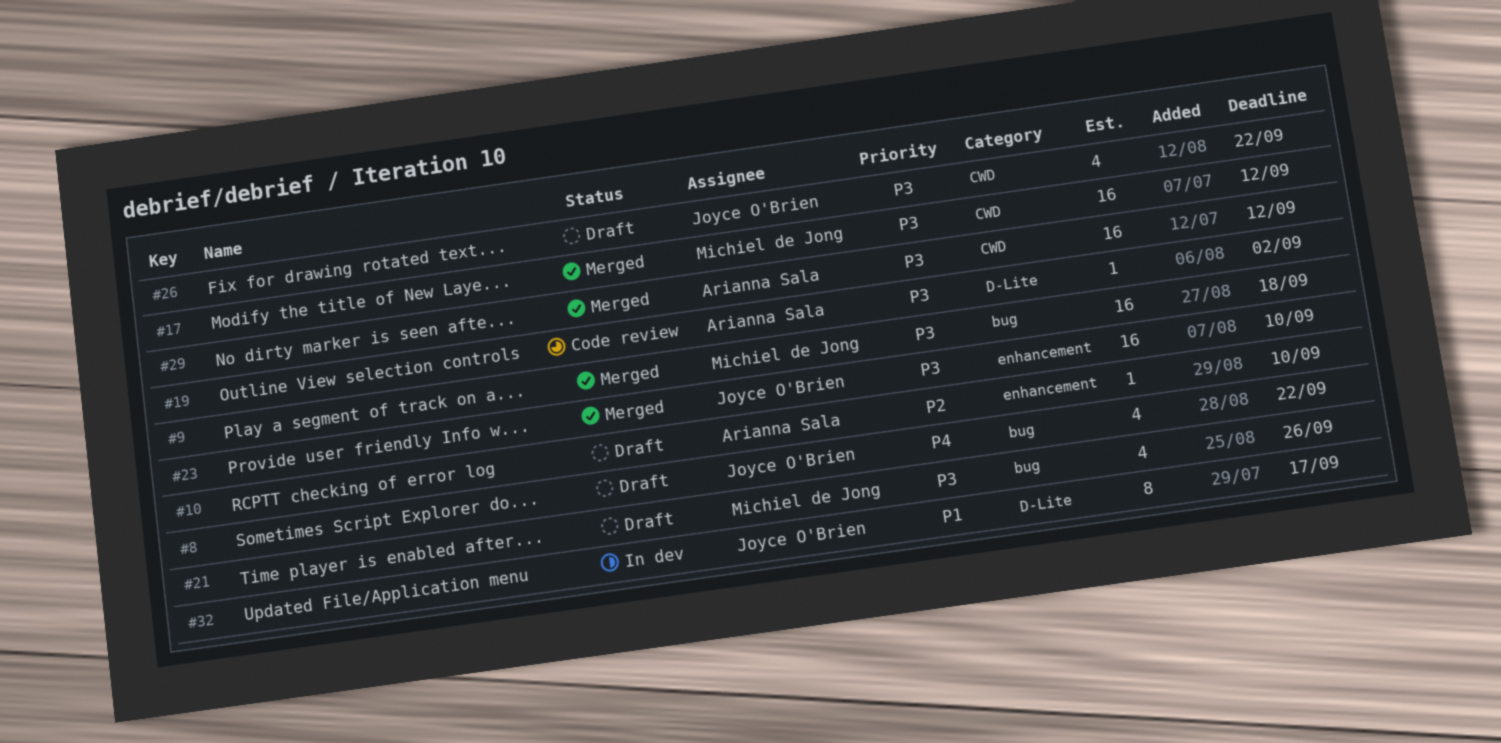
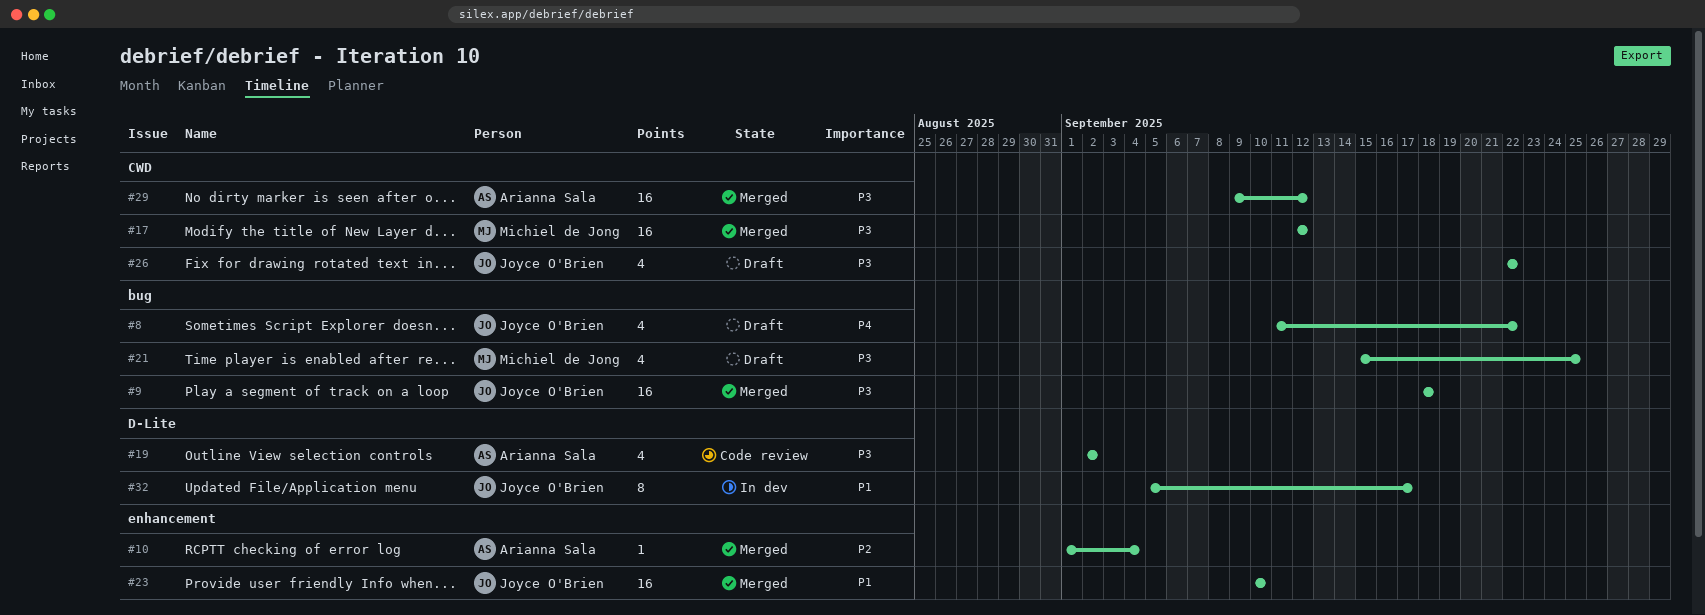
#9, owner: Michiel de Jong -> Joyce O'Brien
#10, status: Draft -> Merged
#10, due: Sep 10 -> Sep 4
#19, estimate: 1 -> 4
#21, due: Sep 26 -> Sep 25
#23, priority: P3 -> P1

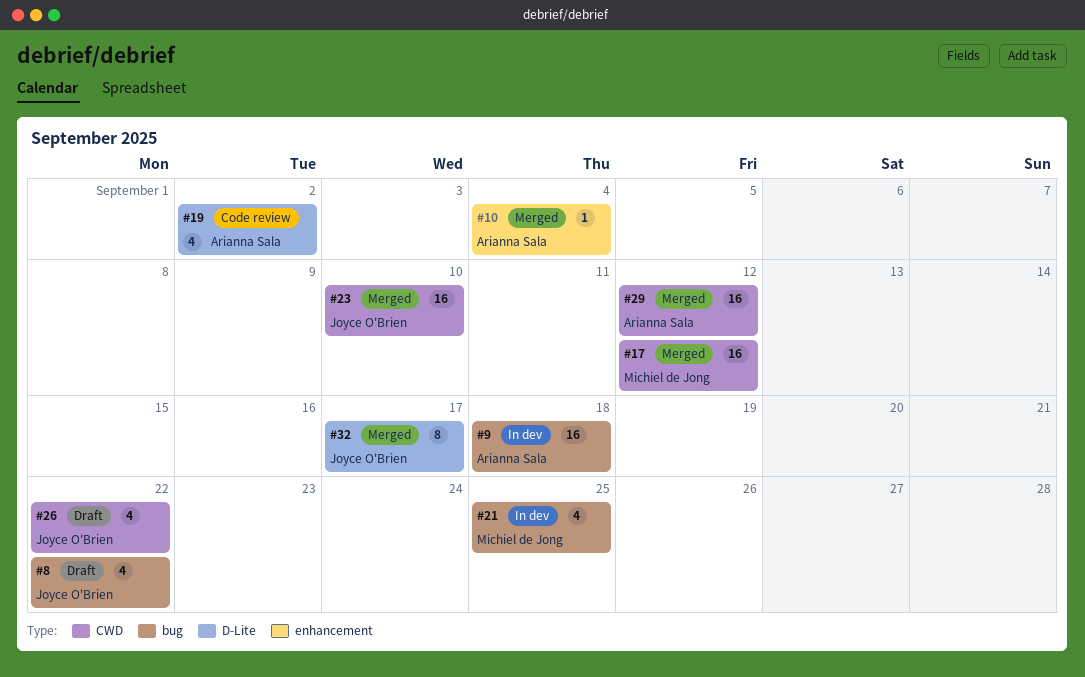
#9, status: Merged -> In dev
#9, owner: Joyce O'Brien -> Arianna Sala
#21, status: Draft -> In dev
#23, label: enhancement -> CWD
#32, status: In dev -> Merged

